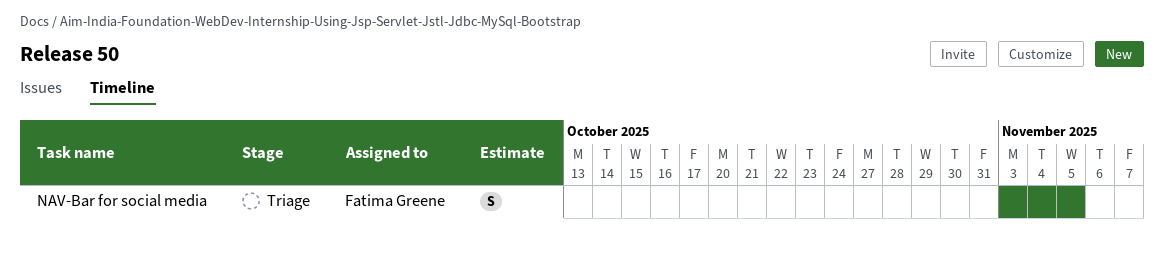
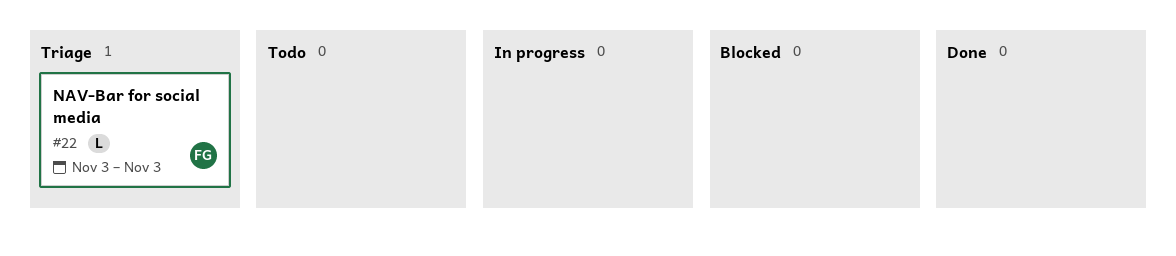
NAV-Bar for social media, estimate: S -> L
NAV-Bar for social media, due: Nov 5 -> Nov 3

